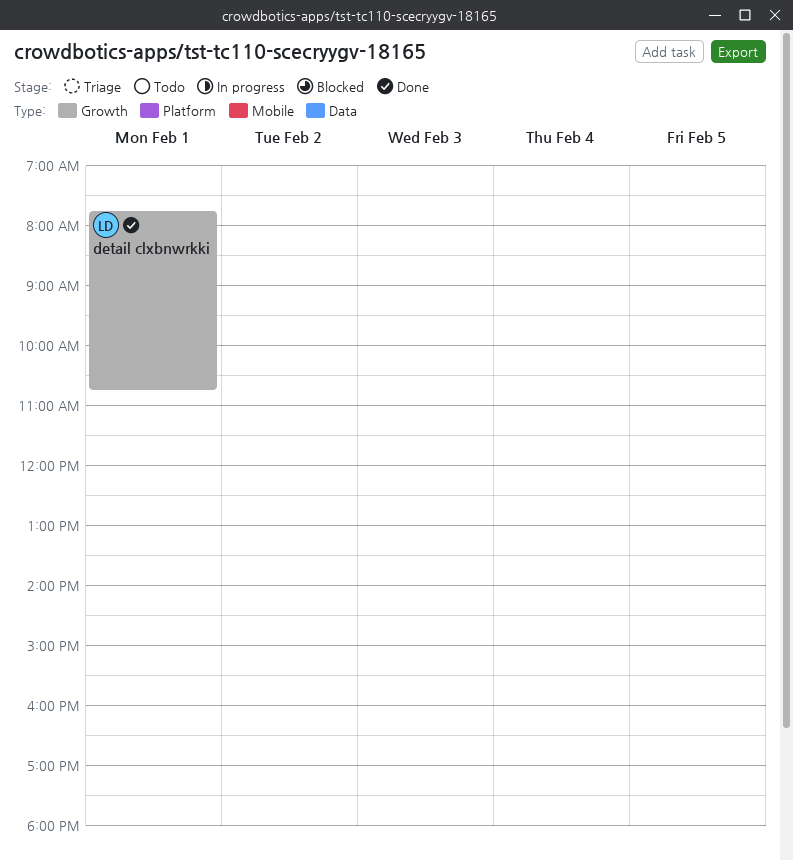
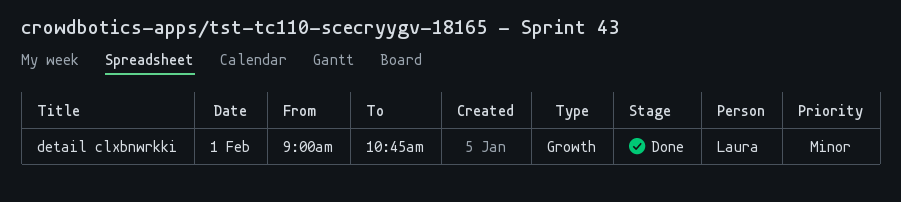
detail clxbnwrkki, begins: 07:45 -> 09:00

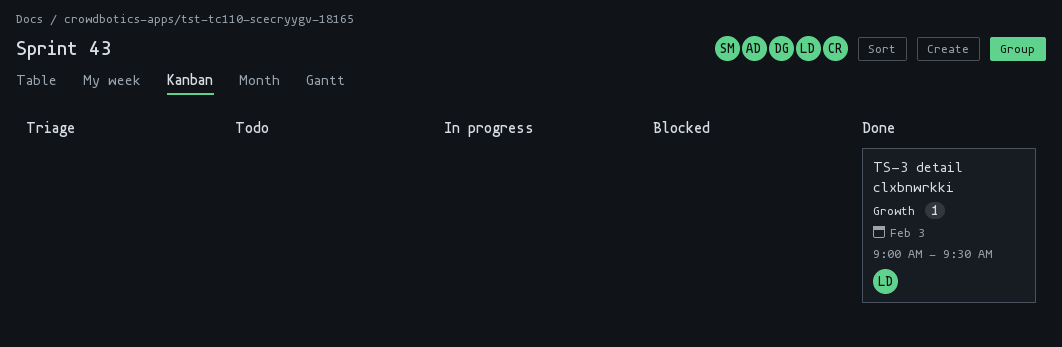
detail clxbnwrkki, day: Feb 1 -> Feb 3
detail clxbnwrkki, ends: 10:45 -> 09:30

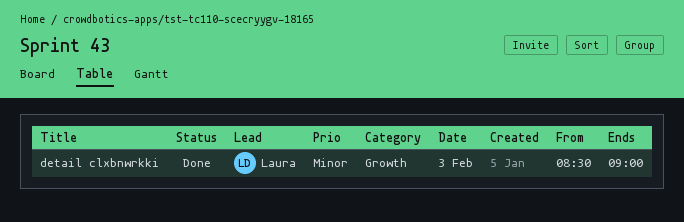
detail clxbnwrkki, begins: 09:00 -> 08:30
detail clxbnwrkki, ends: 09:30 -> 09:00

